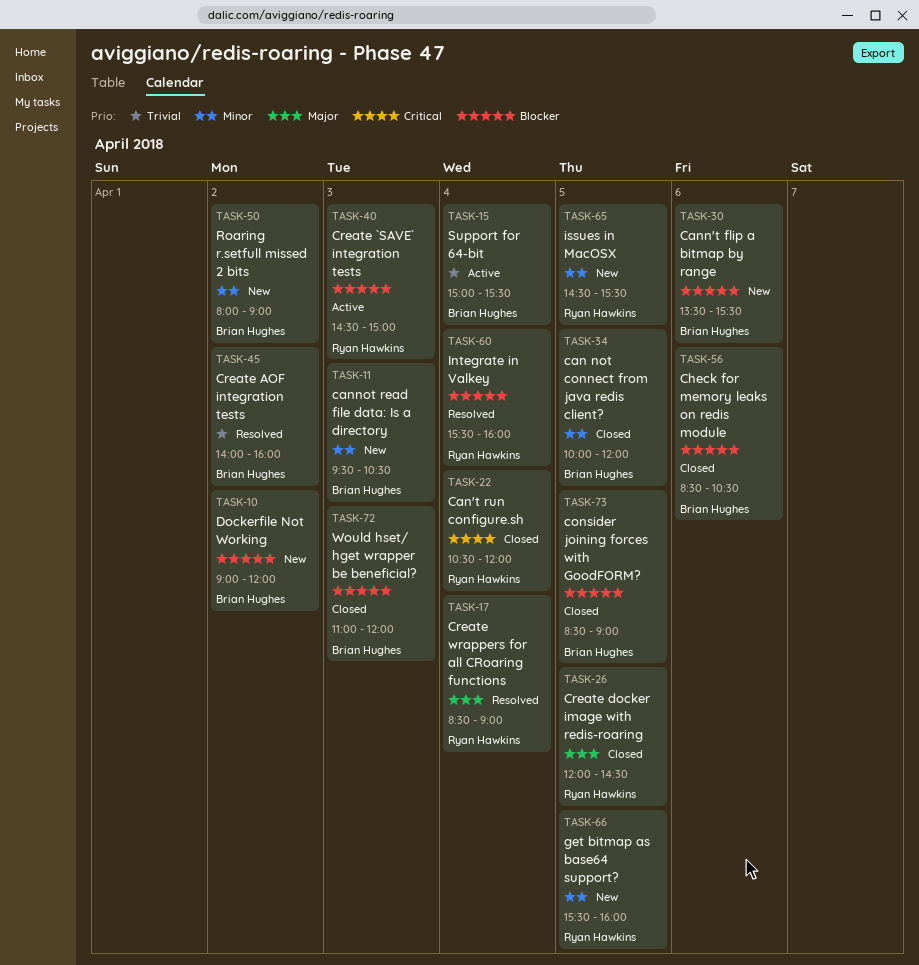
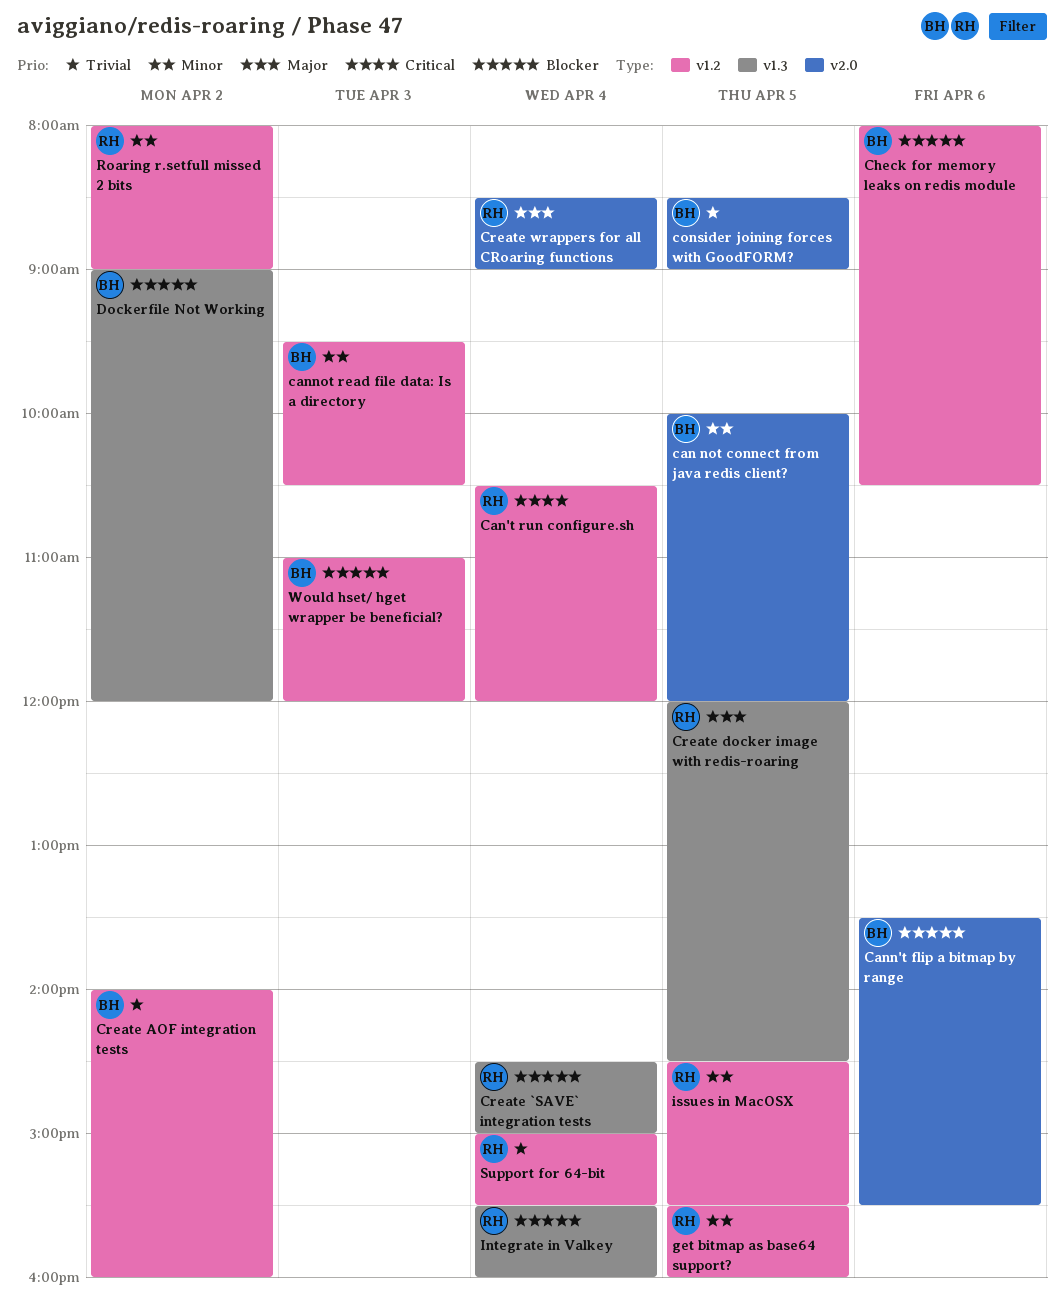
Check for memory leaks on redis module, begins: 08:30 -> 08:00
consider joining forces with GoodFORM?, priority: Blocker -> Trivial
Create `SAVE` integration tests, day: Apr 3 -> Apr 4
Roaring r.setfull missed 2 bits, owner: Brian Hughes -> Ryan Hawkins
Support for 64-bit, owner: Brian Hughes -> Ryan Hawkins

